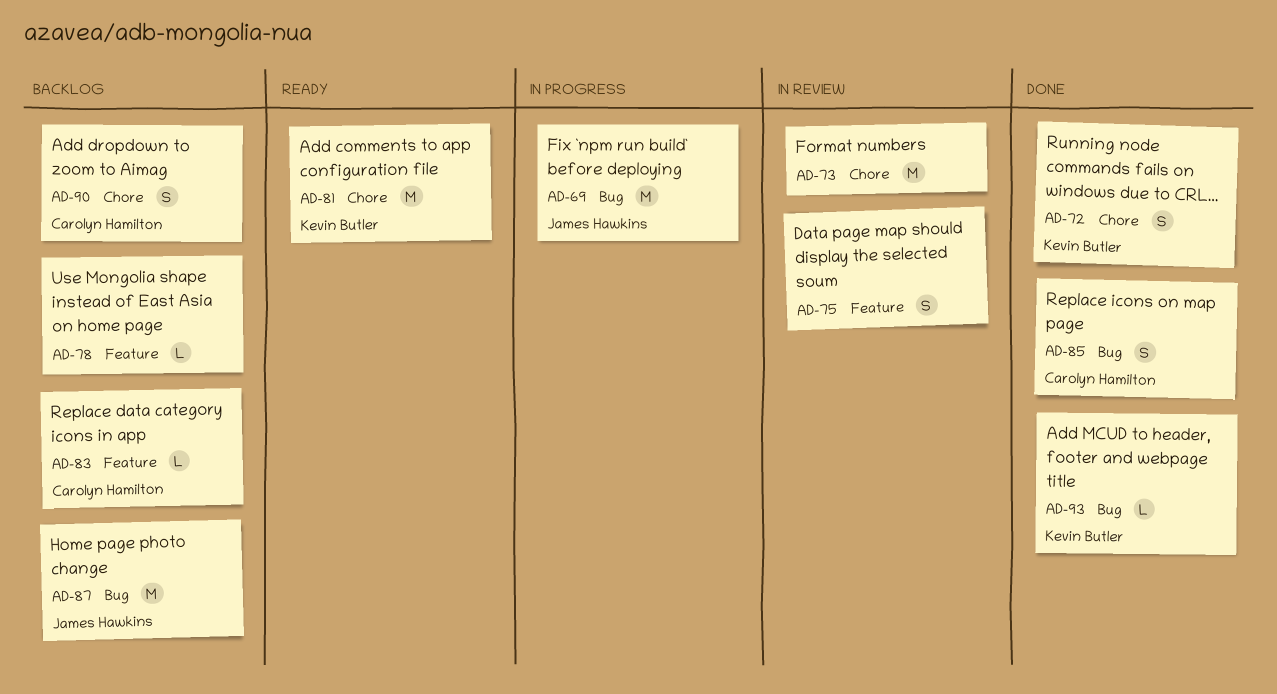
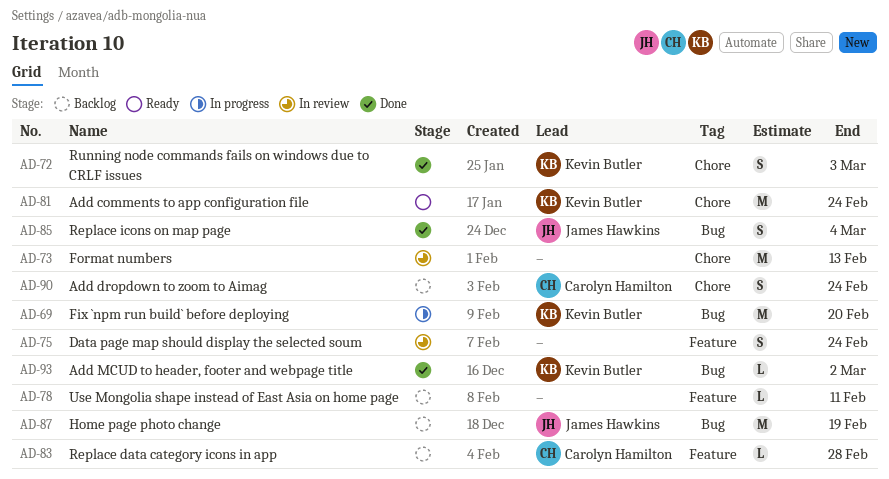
AD-69, owner: James Hawkins -> Kevin Butler
AD-85, owner: Carolyn Hamilton -> James Hawkins

